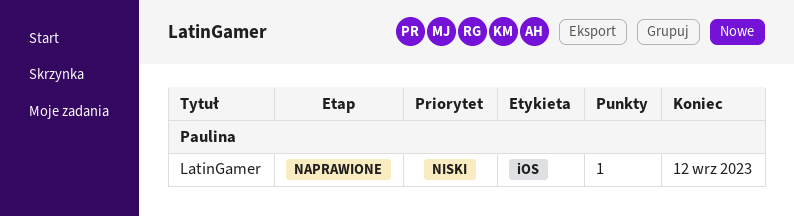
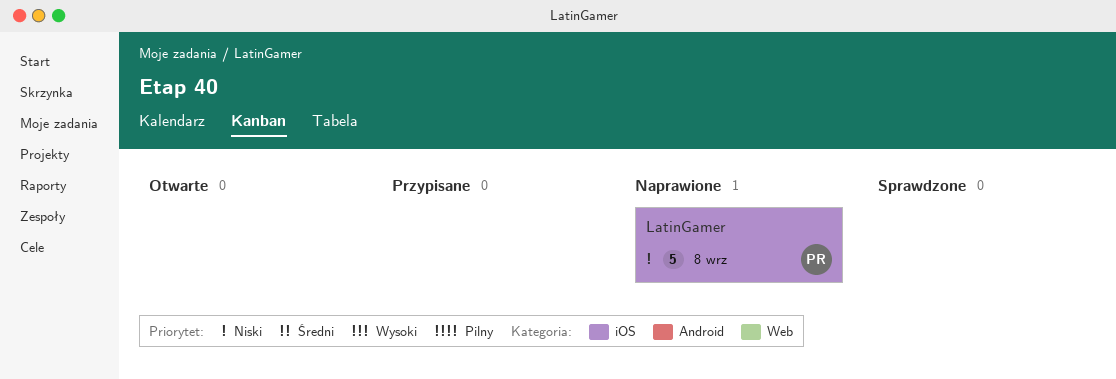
LatinGamer, estimate: 1 -> 5
LatinGamer, due: Sep 12 -> Sep 8

